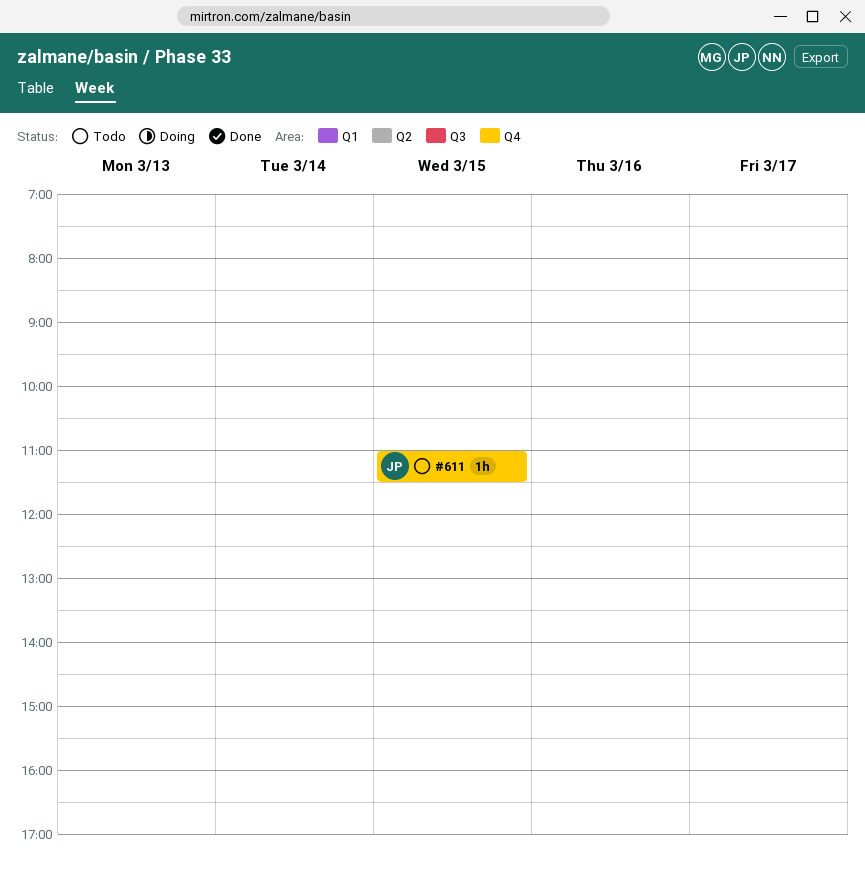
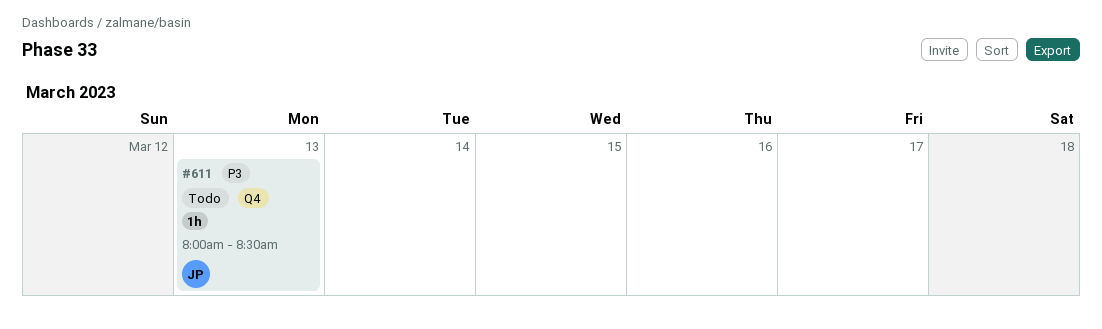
#611, day: Mar 15 -> Mar 13
#611, begins: 11:00 -> 08:00
#611, ends: 11:30 -> 08:30

